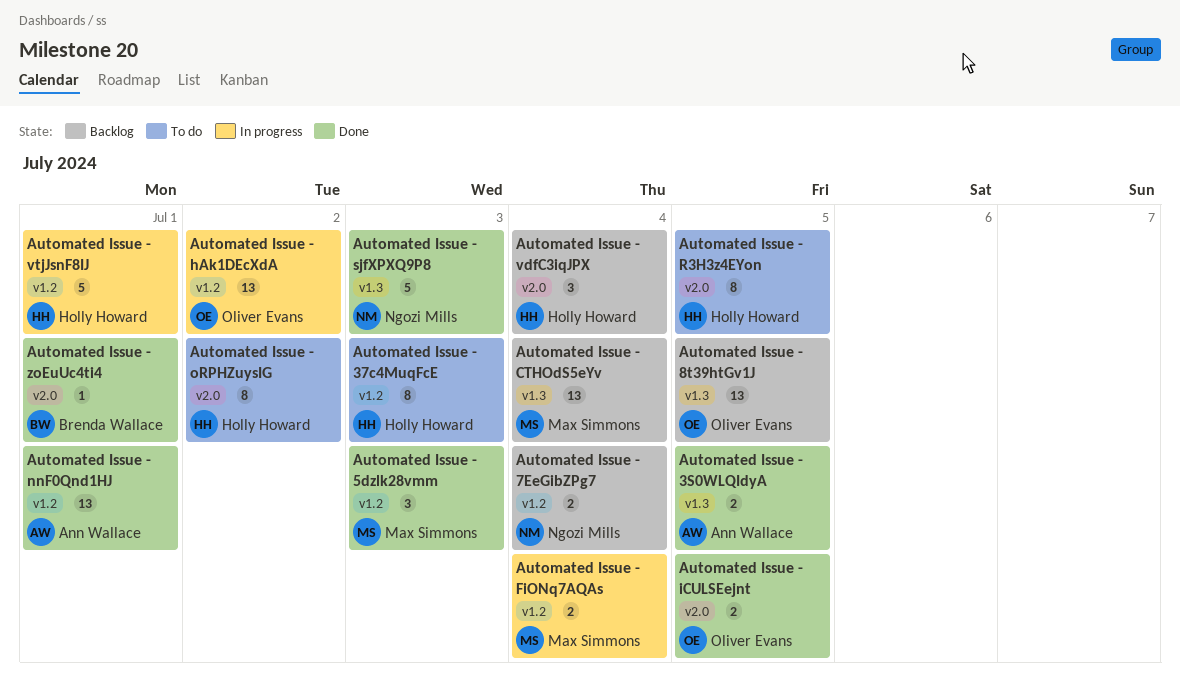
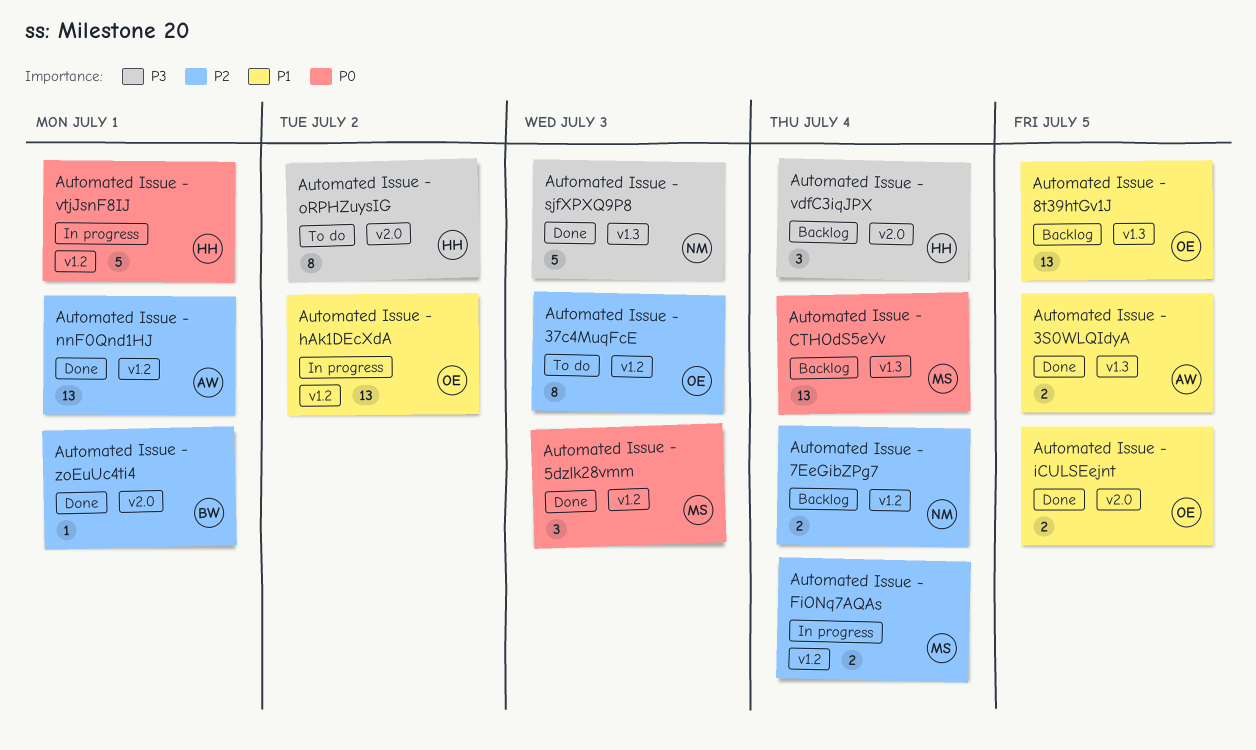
Automated Issue - 37c4MuqFcE, owner: Holly Howard -> Oliver Evans
Automated Issue - R3H3z4EYon: present -> none

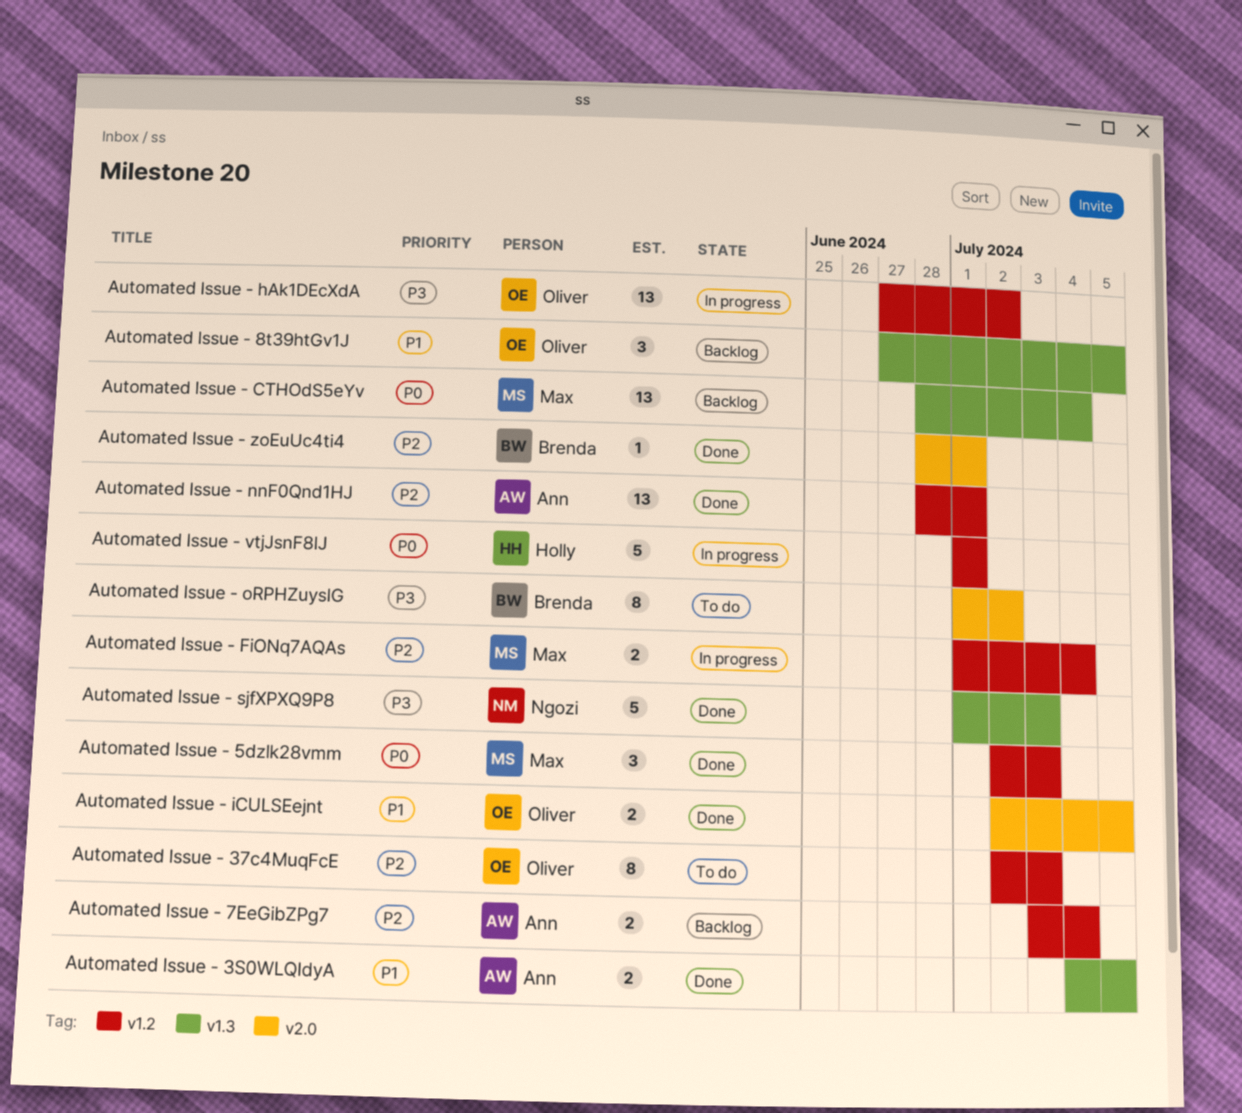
Automated Issue - 7EeGibZPg7, owner: Ngozi -> Ann
Automated Issue - 8t39htGv1J, estimate: 13 -> 3
Automated Issue - hAk1DEcXdA, priority: P1 -> P3
Automated Issue - oRPHZuysIG, owner: Holly -> Brenda
Automated Issue - vdfC3iqJPX: present -> none

